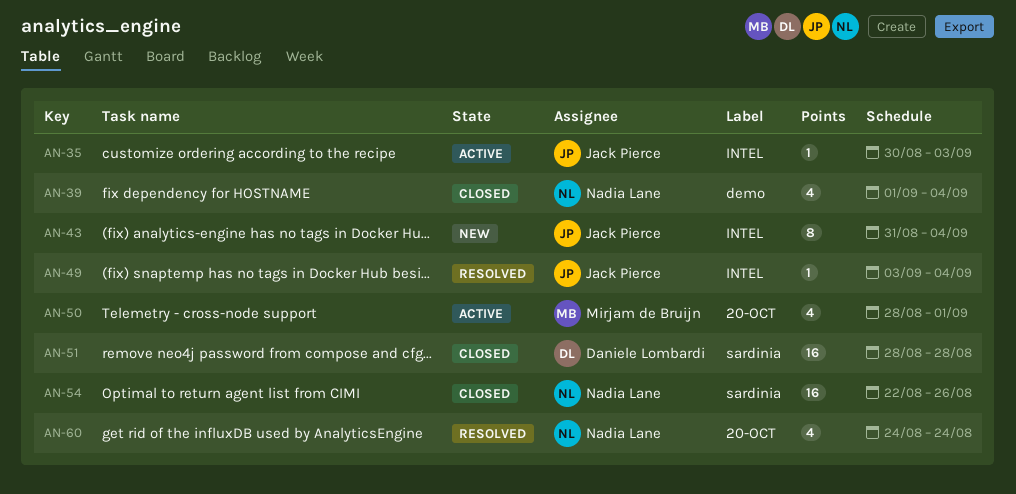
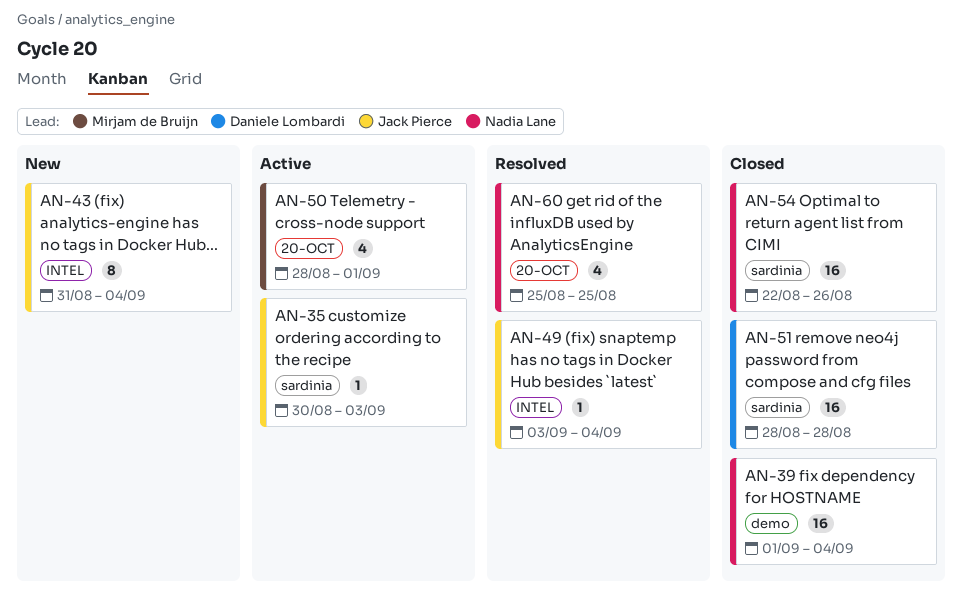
AN-35, label: INTEL -> sardinia
AN-39, estimate: 4 -> 16
AN-60, start: Aug 24 -> Aug 25
AN-60, due: Aug 24 -> Aug 25

